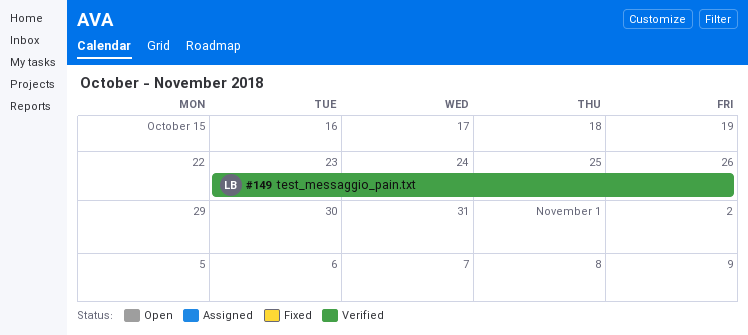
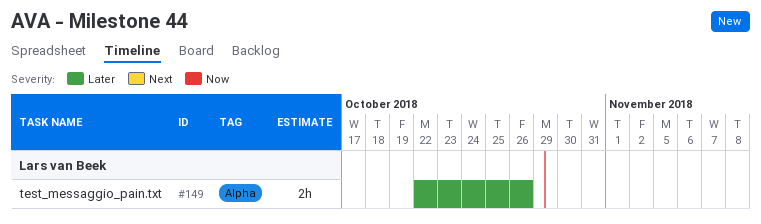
#149, start: Oct 23 -> Oct 22

